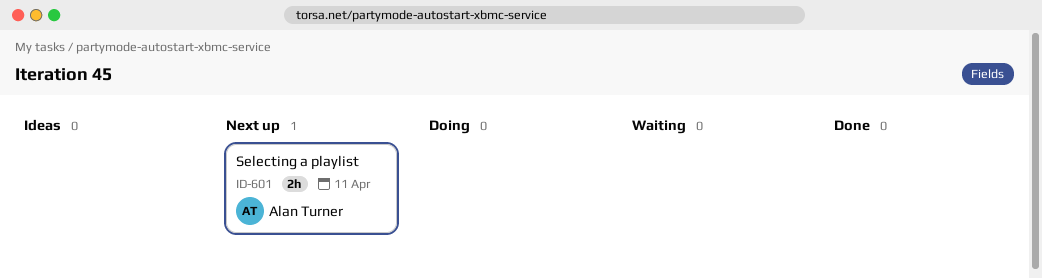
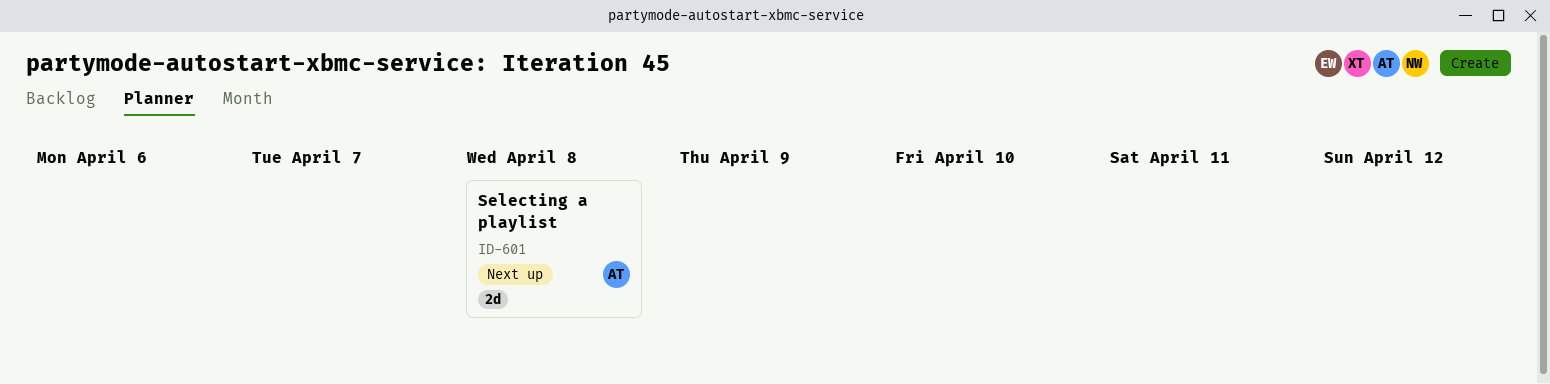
ID-601, estimate: 2h -> 2d
ID-601, due: Apr 11 -> Apr 8

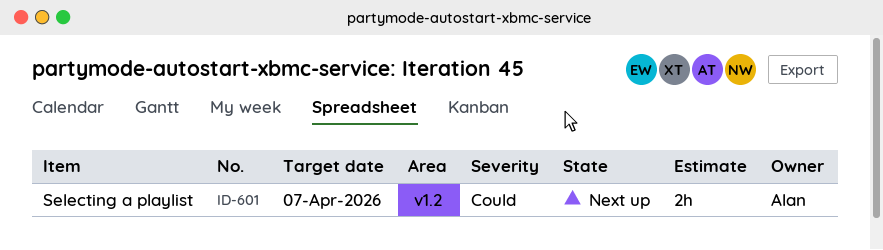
ID-601, estimate: 2d -> 2h
ID-601, due: Apr 8 -> Apr 7

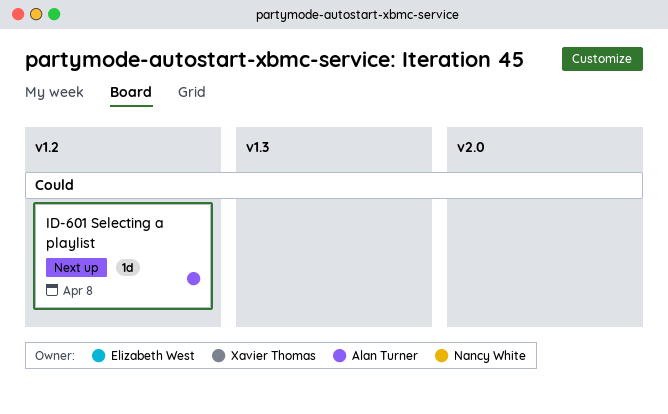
ID-601, estimate: 2h -> 1d
ID-601, due: Apr 7 -> Apr 8

